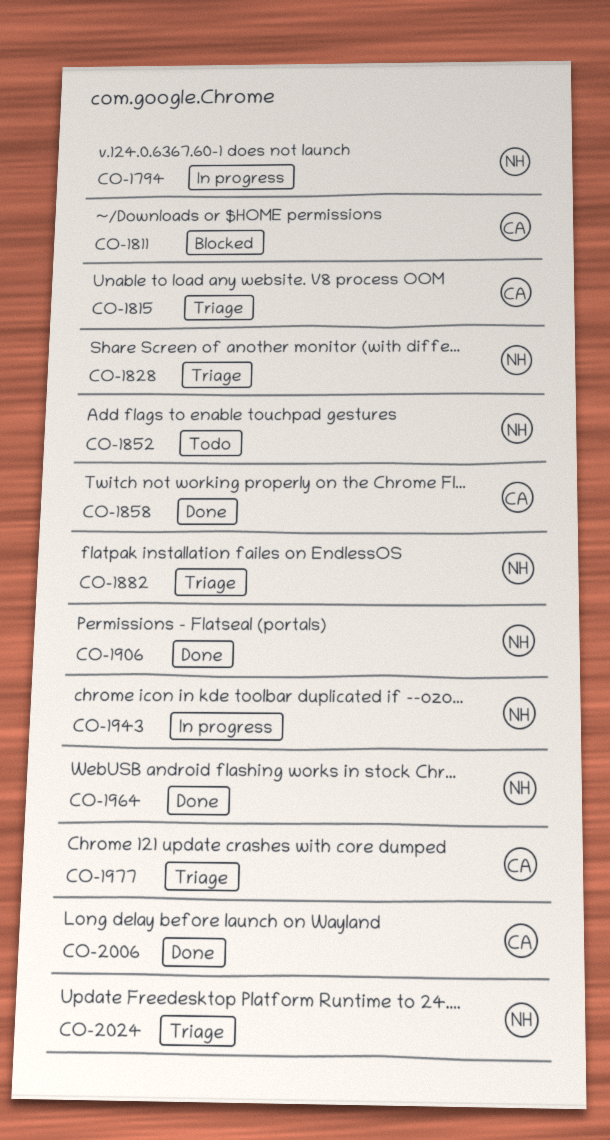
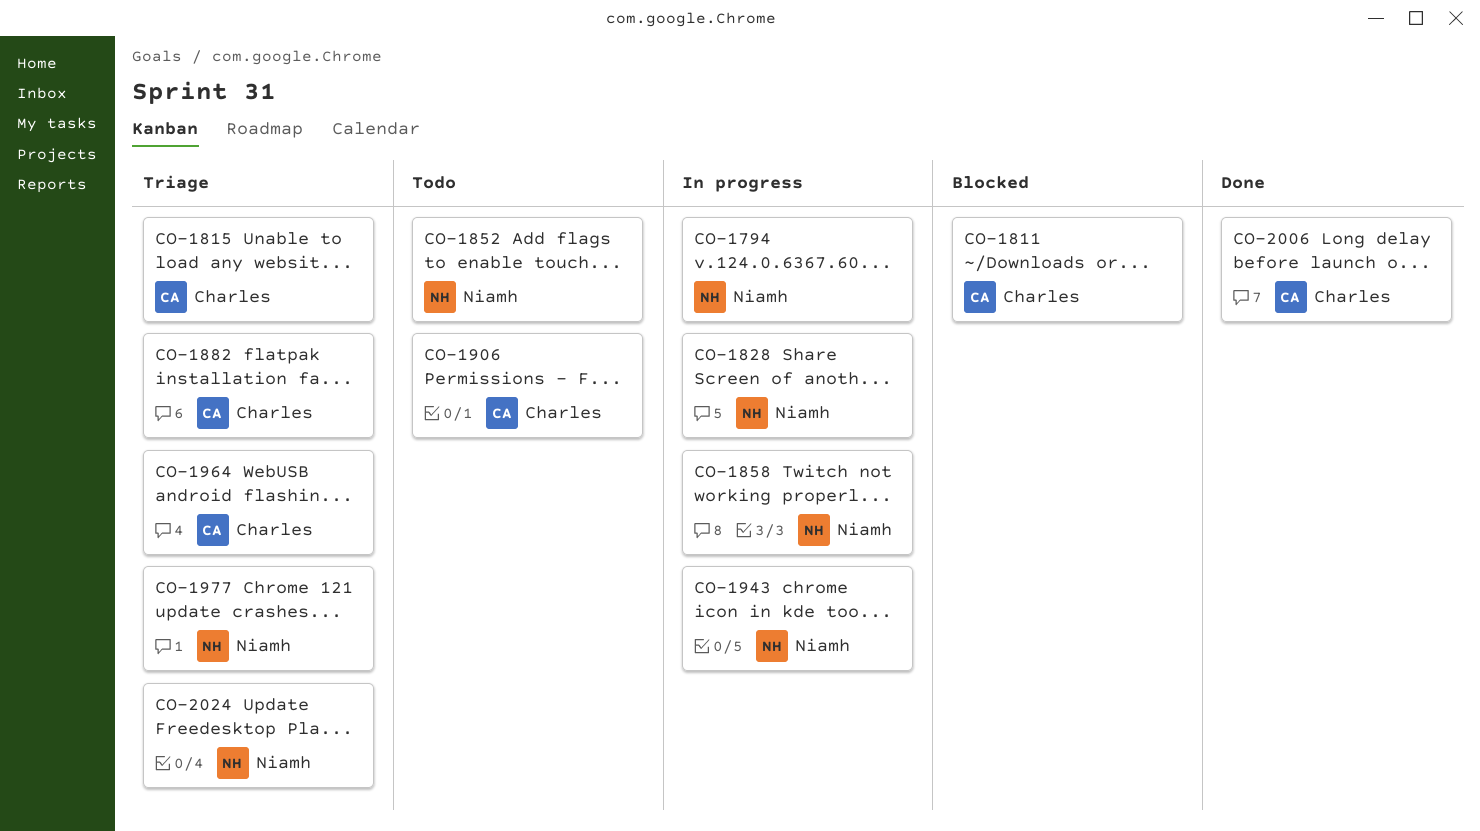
CO-1828, status: Triage -> In progress
CO-1858, status: Done -> In progress
CO-1858, owner: Charles -> Niamh
CO-1882, owner: Niamh -> Charles
CO-1906, status: Done -> Todo
CO-1906, owner: Niamh -> Charles
CO-1964, status: Done -> Triage
CO-1964, owner: Niamh -> Charles
CO-1977, owner: Charles -> Niamh

